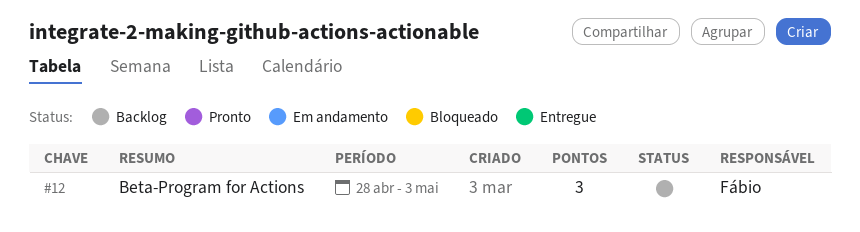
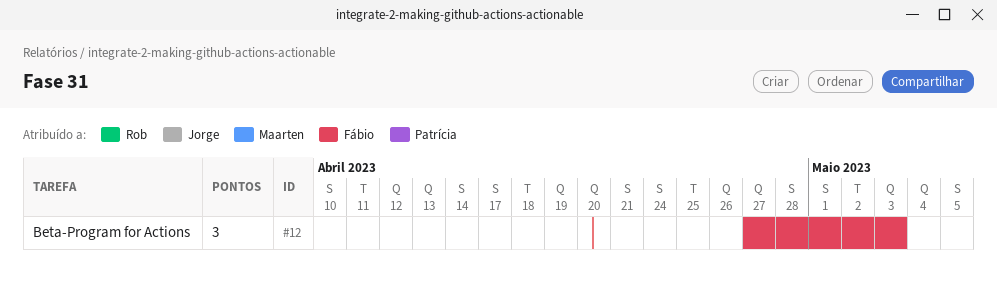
#12, start: Apr 28 -> Apr 27

